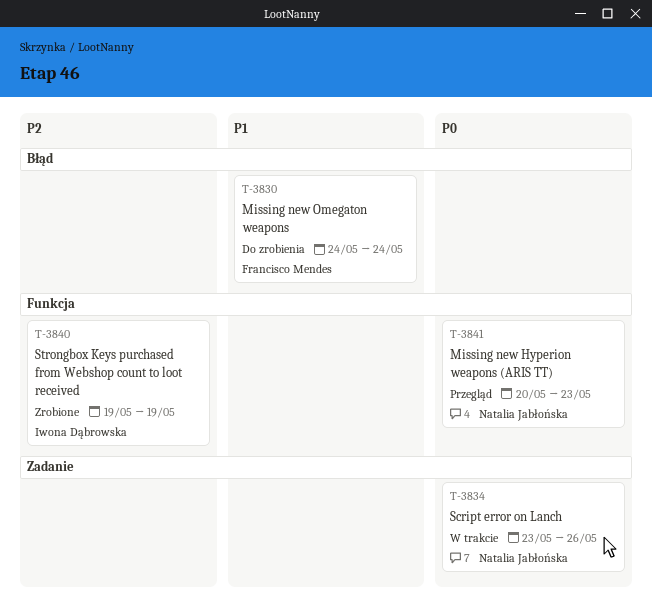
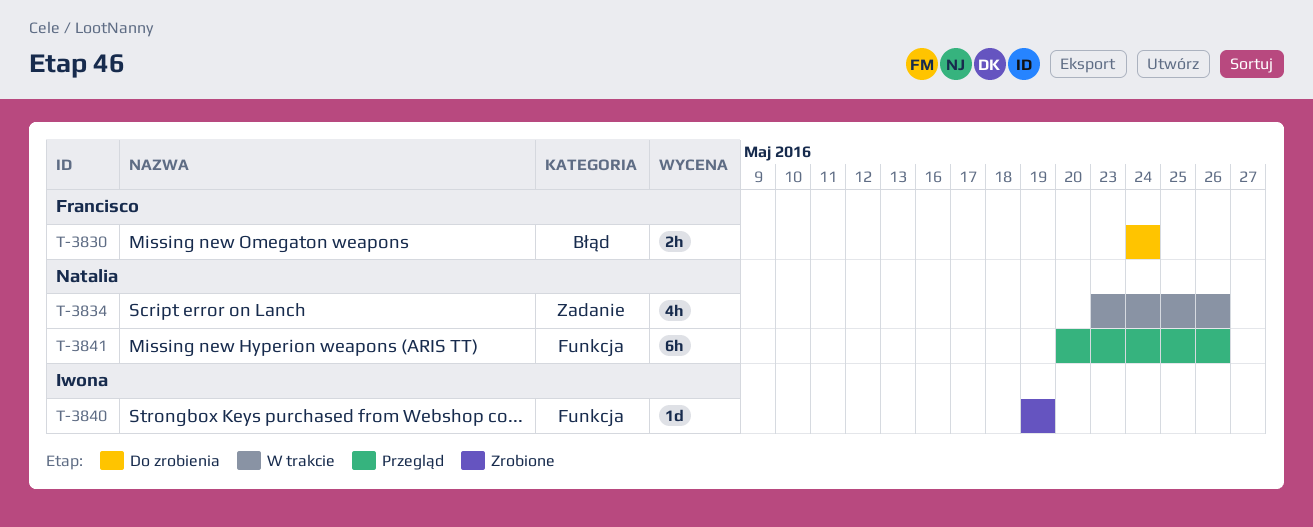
T-3841, due: May 23 -> May 26

